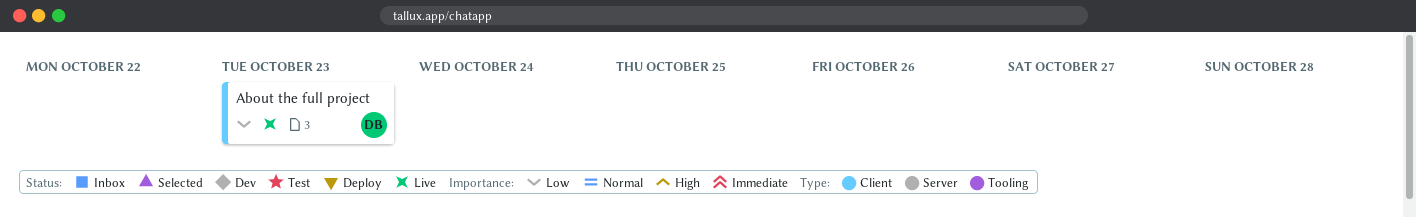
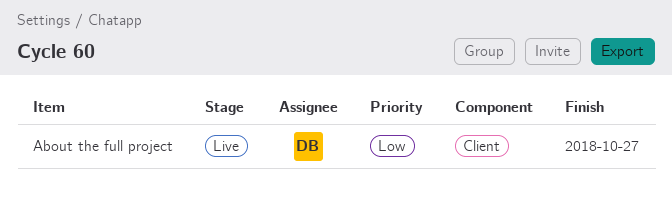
About the full project, due: Oct 23 -> Oct 27

